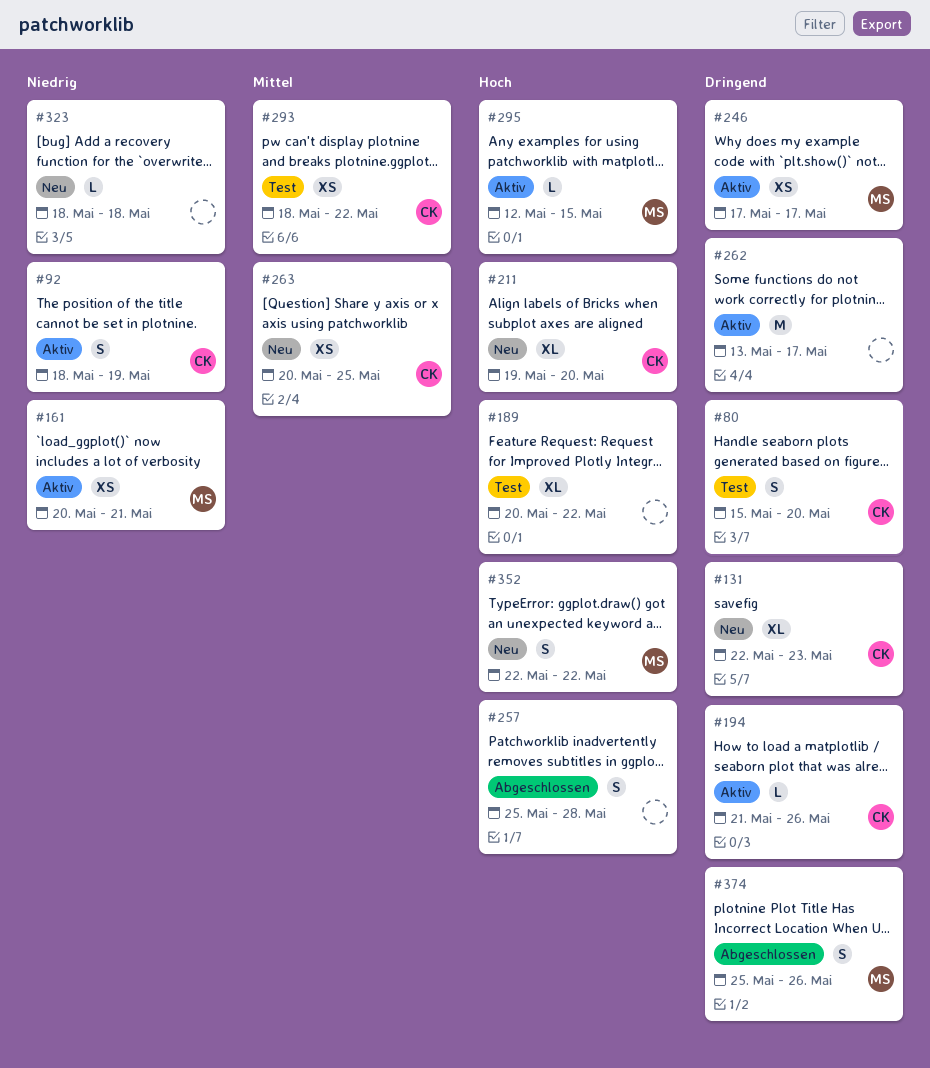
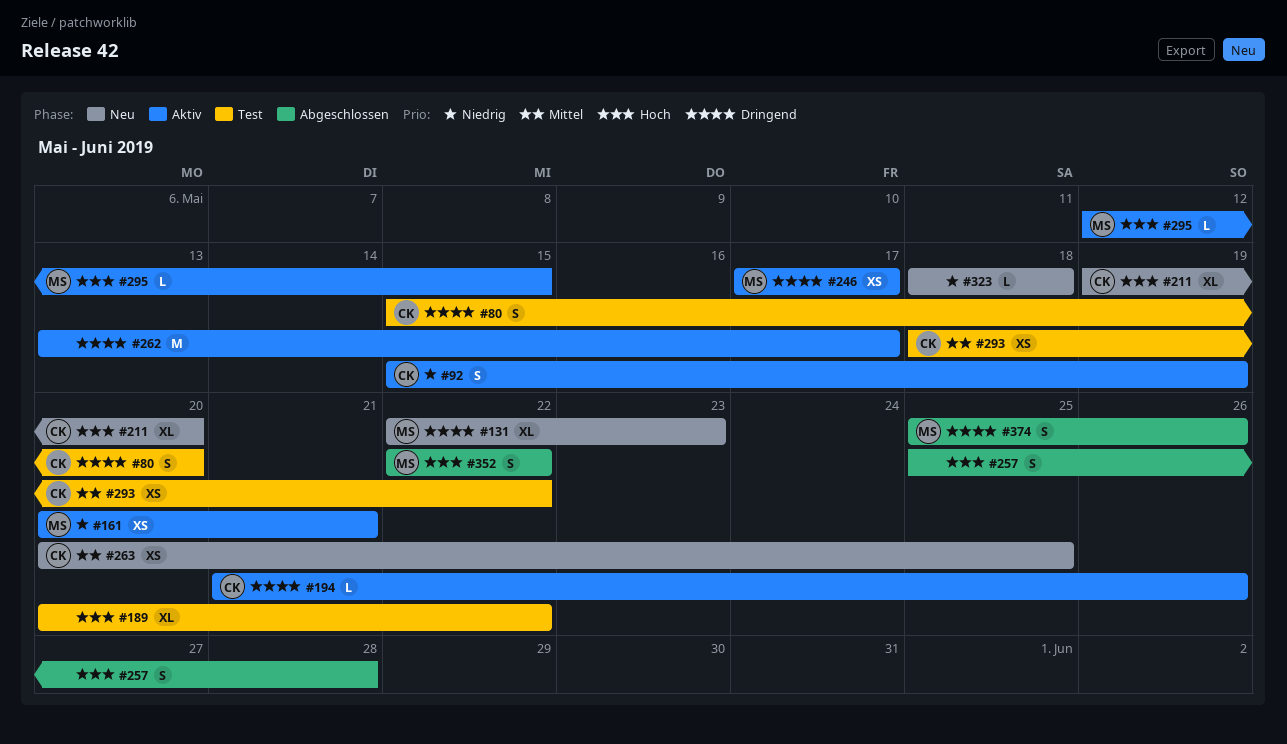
#92, start: May 18 -> May 15
#131, owner: CK -> MS
#352, status: Neu -> Abgeschlossen

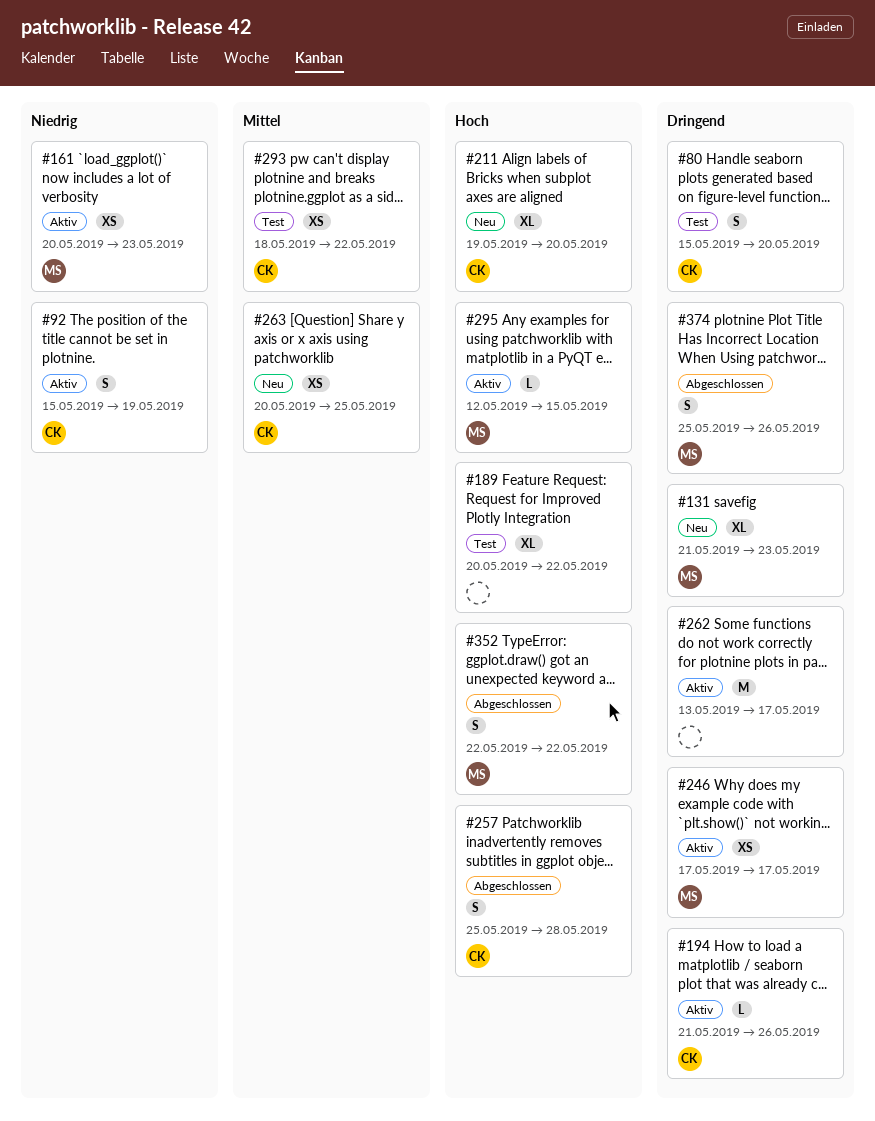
#131, start: May 22 -> May 21
#161, due: May 21 -> May 23
#257, owner: none -> CK
#323: present -> none

